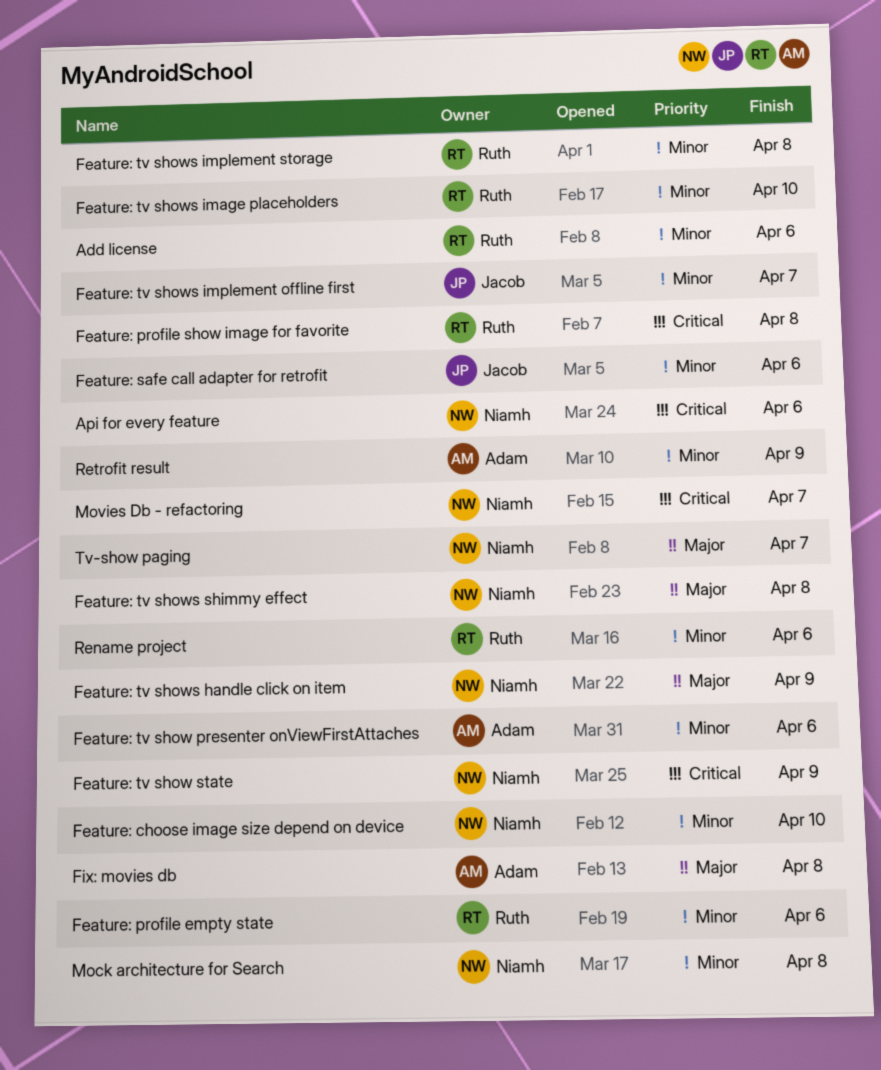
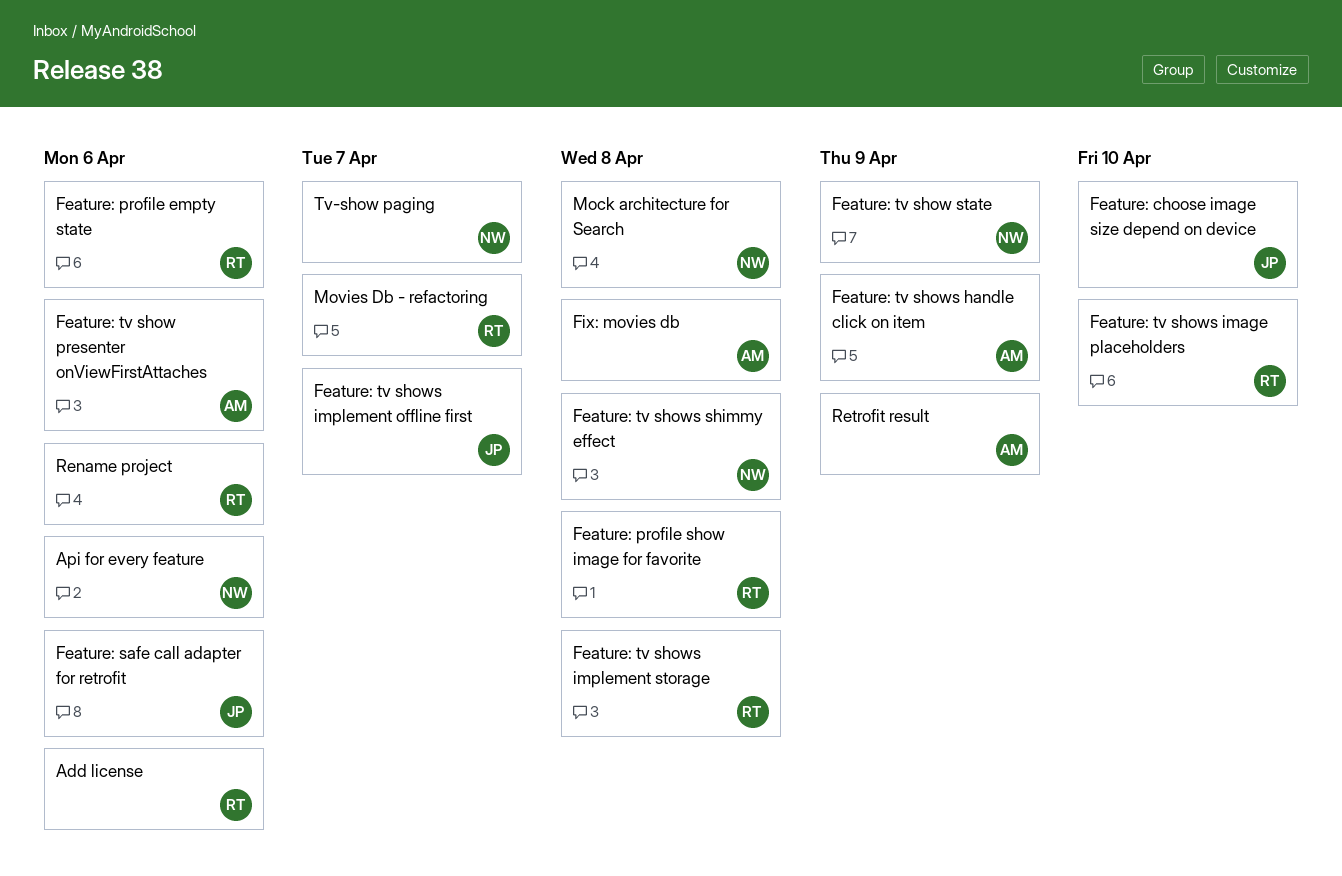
Feature: choose image size depend on device, owner: Niamh -> Jacob
Feature: tv shows handle click on item, owner: Niamh -> Adam
Movies Db - refactoring, owner: Niamh -> Ruth

